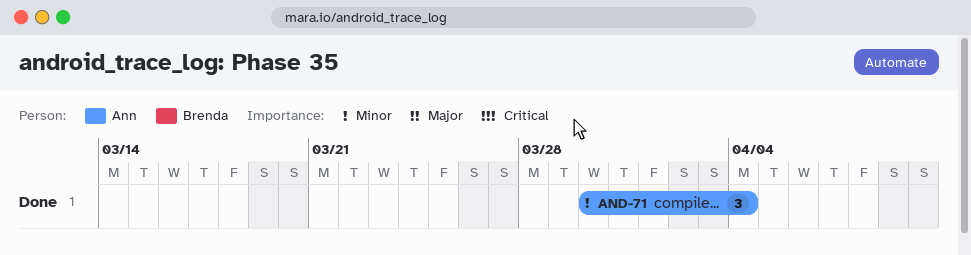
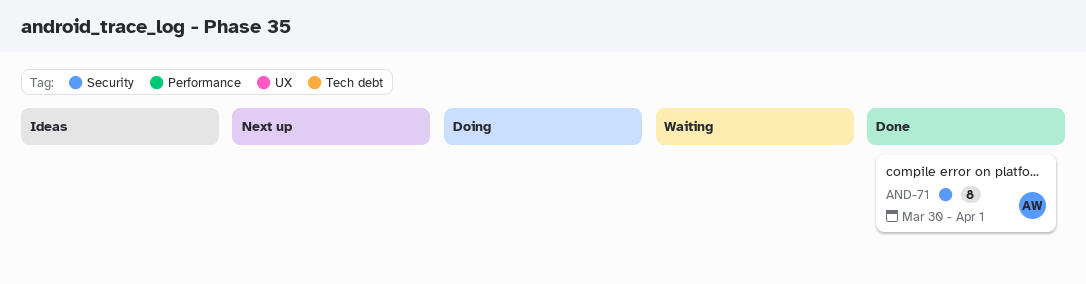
AND-71, estimate: 3 -> 8
AND-71, due: Apr 4 -> Apr 1

